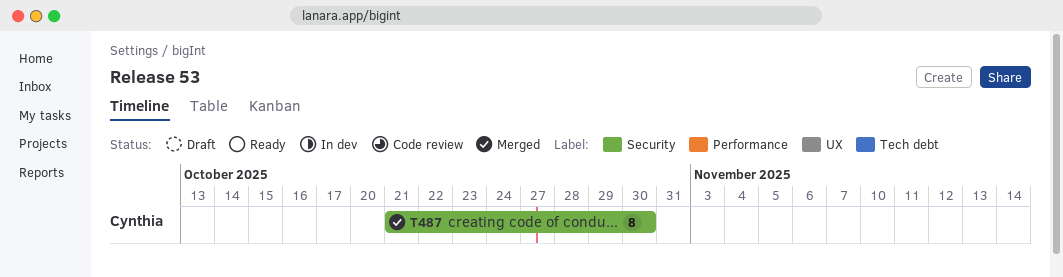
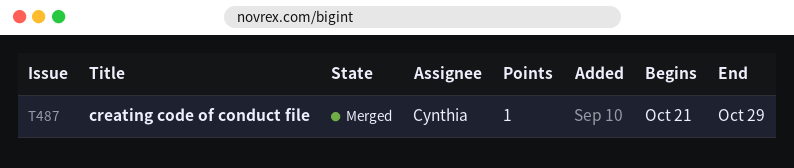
T487, estimate: 8 -> 1
T487, due: Oct 30 -> Oct 29

